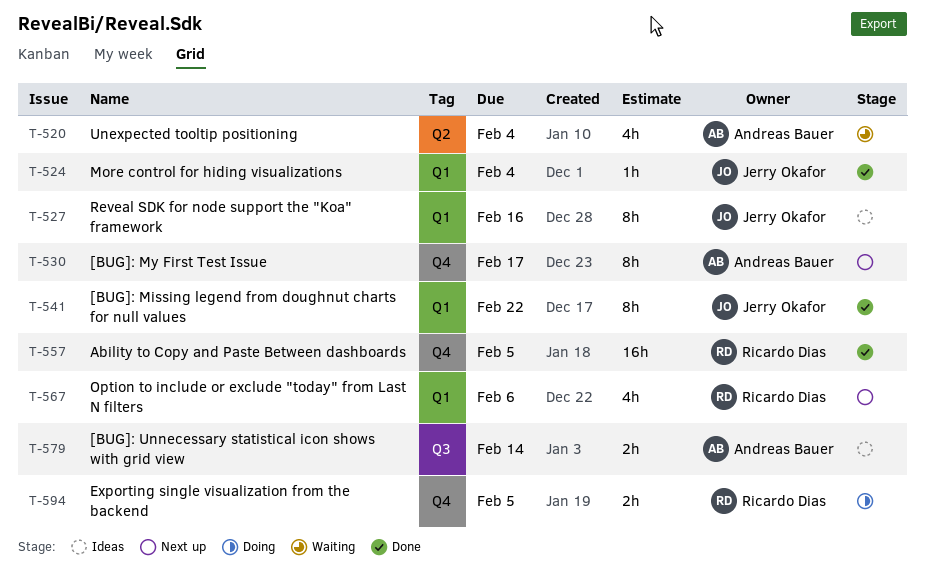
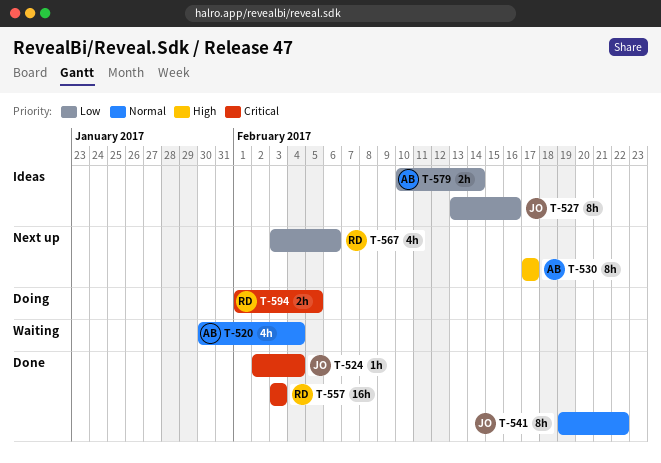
T-557, due: Feb 5 -> Feb 3

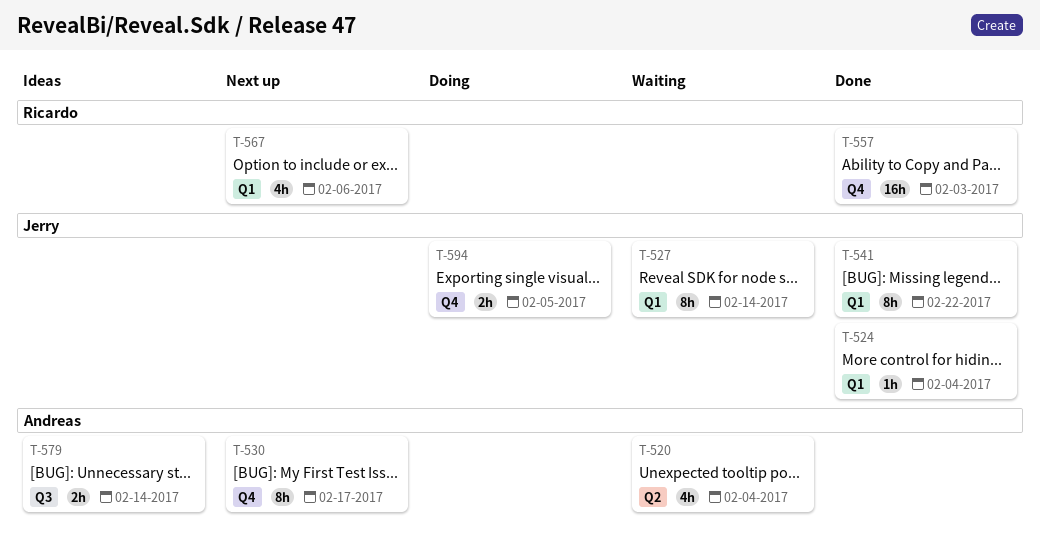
T-527, status: Ideas -> Waiting
T-527, due: Feb 16 -> Feb 14
T-594, owner: Ricardo -> Jerry

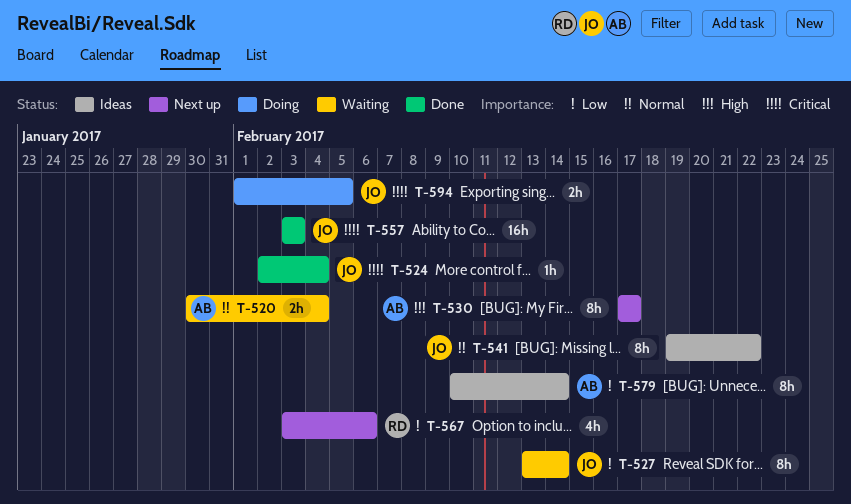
T-520, estimate: 4h -> 2h
T-541, status: Done -> Ideas
T-557, owner: Ricardo -> Jerry
T-579, estimate: 2h -> 8h

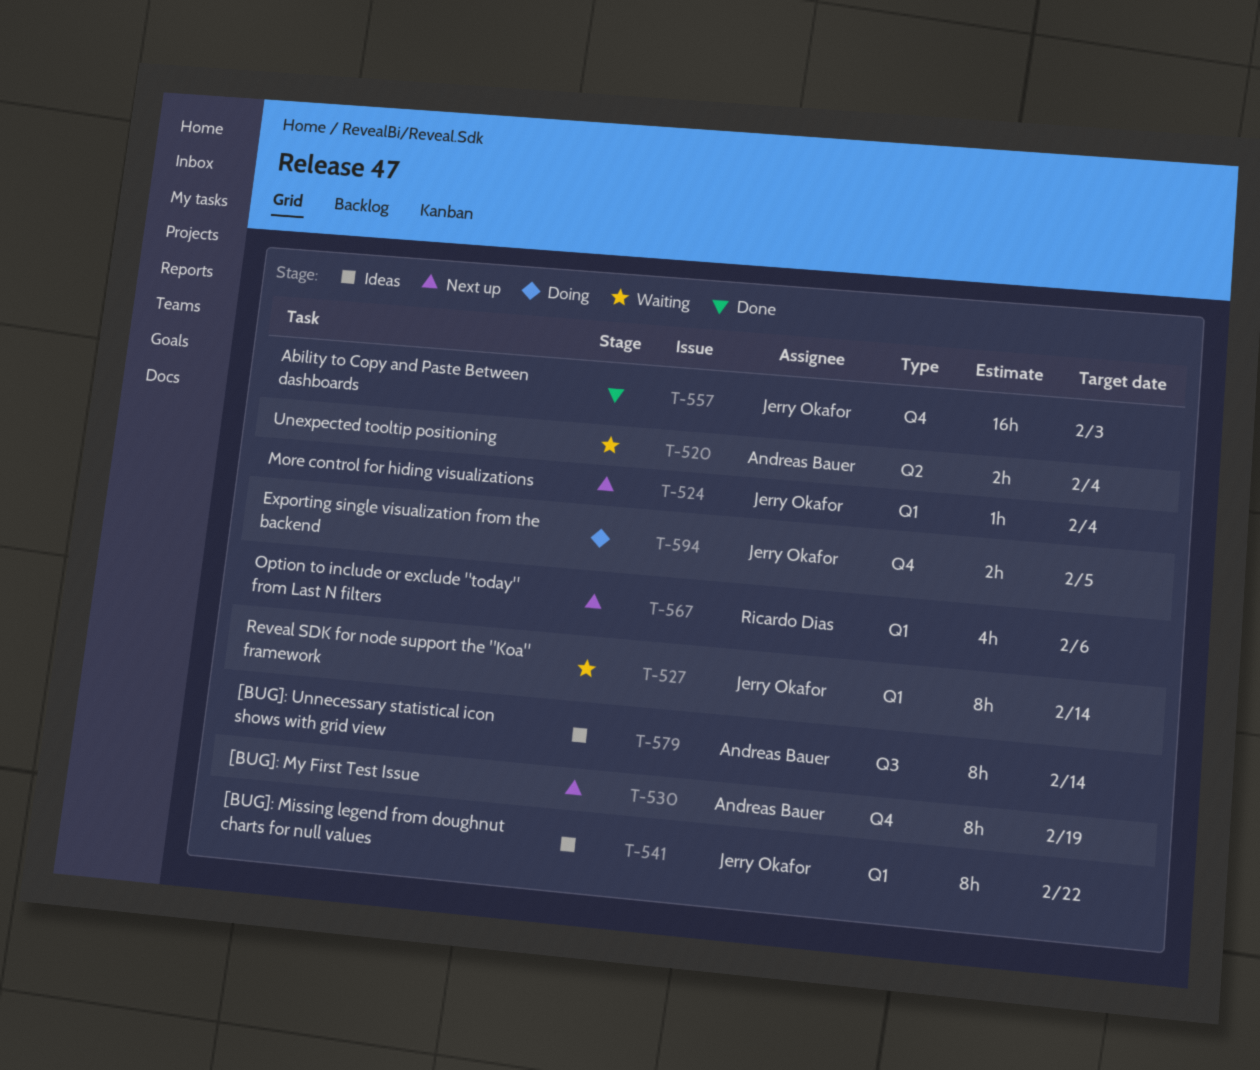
T-524, status: Done -> Next up
T-530, due: Feb 17 -> Feb 19

